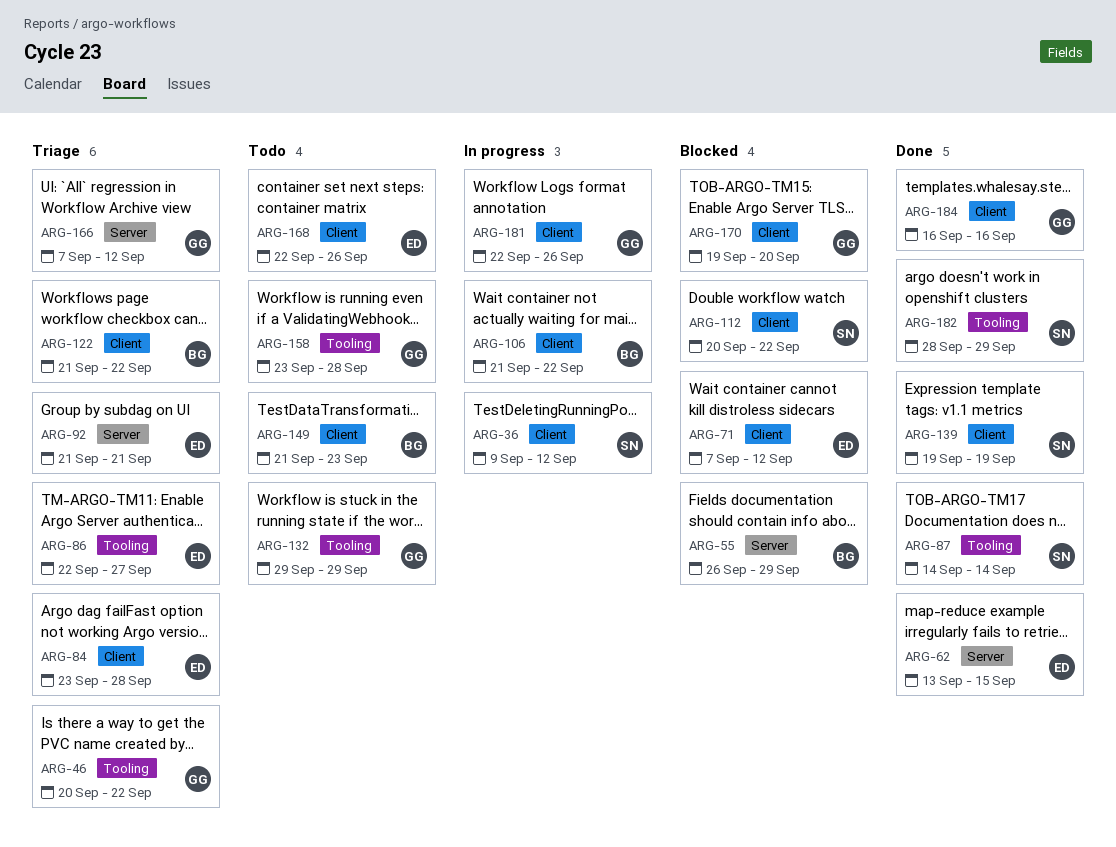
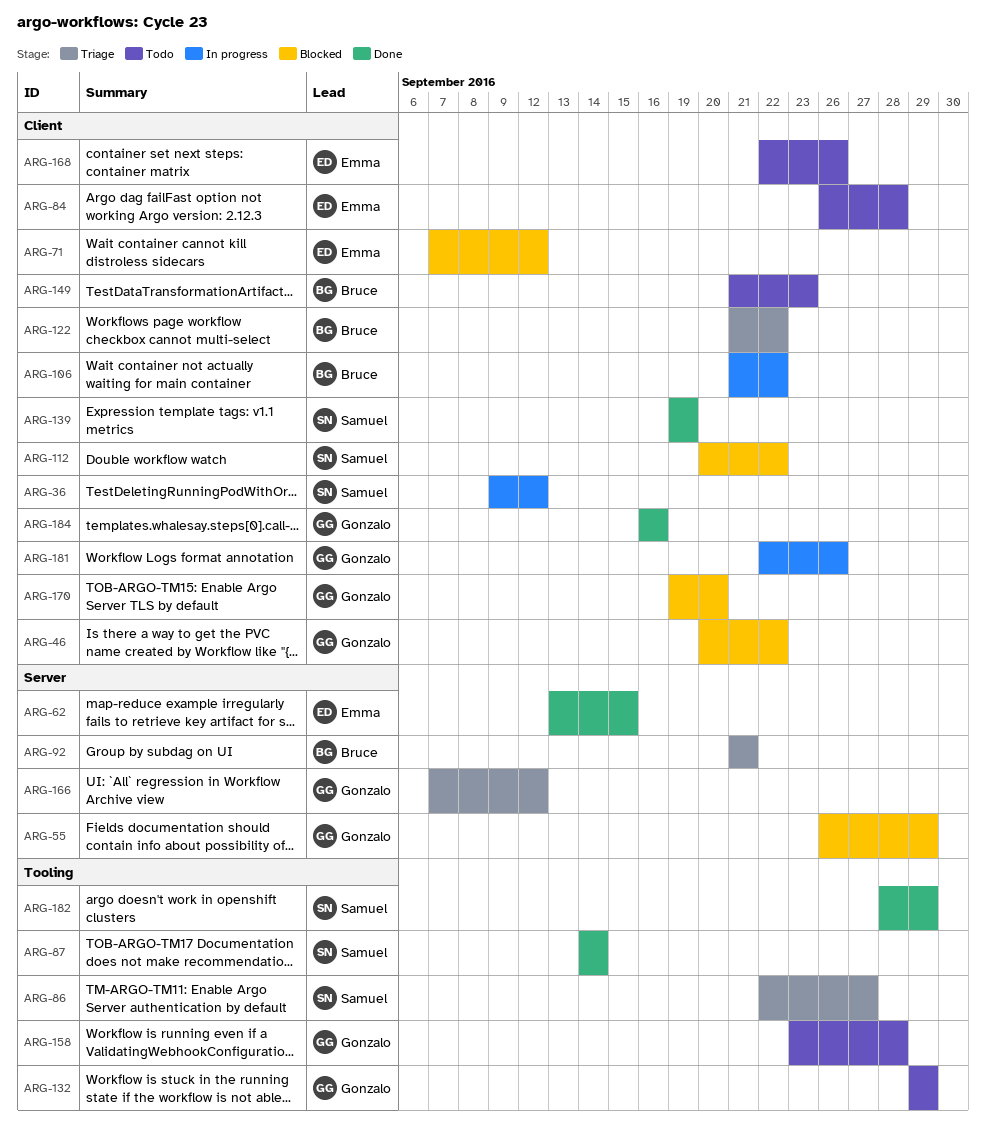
ARG-46, status: Triage -> Blocked
ARG-46, label: Tooling -> Client
ARG-55, owner: Bruce -> Gonzalo
ARG-84, status: Triage -> Todo
ARG-84, start: Sep 23 -> Sep 26
ARG-86, owner: Emma -> Samuel
ARG-92, owner: Emma -> Bruce

